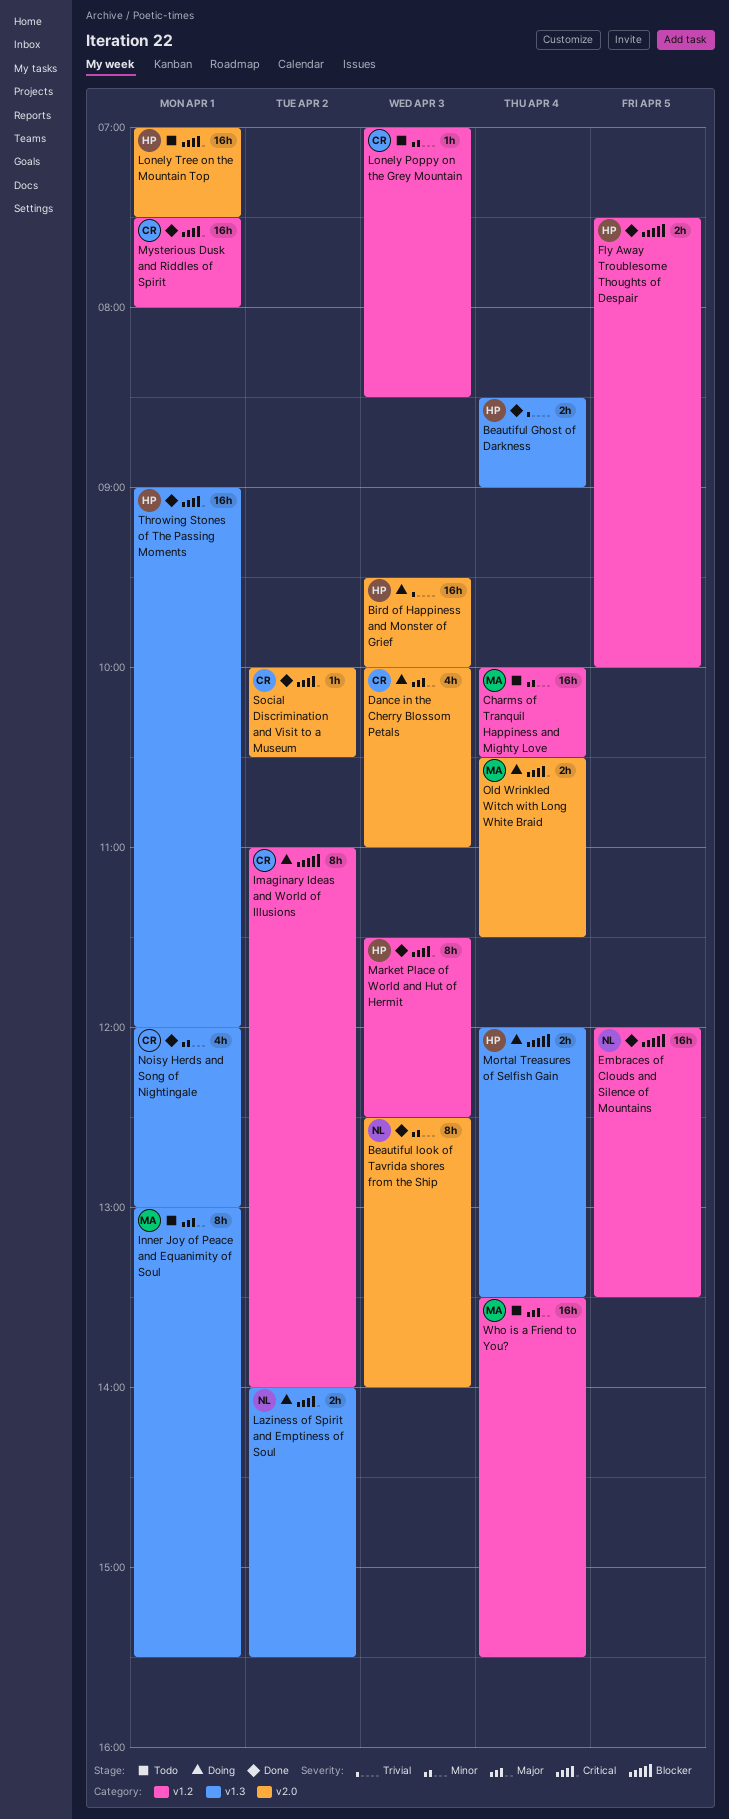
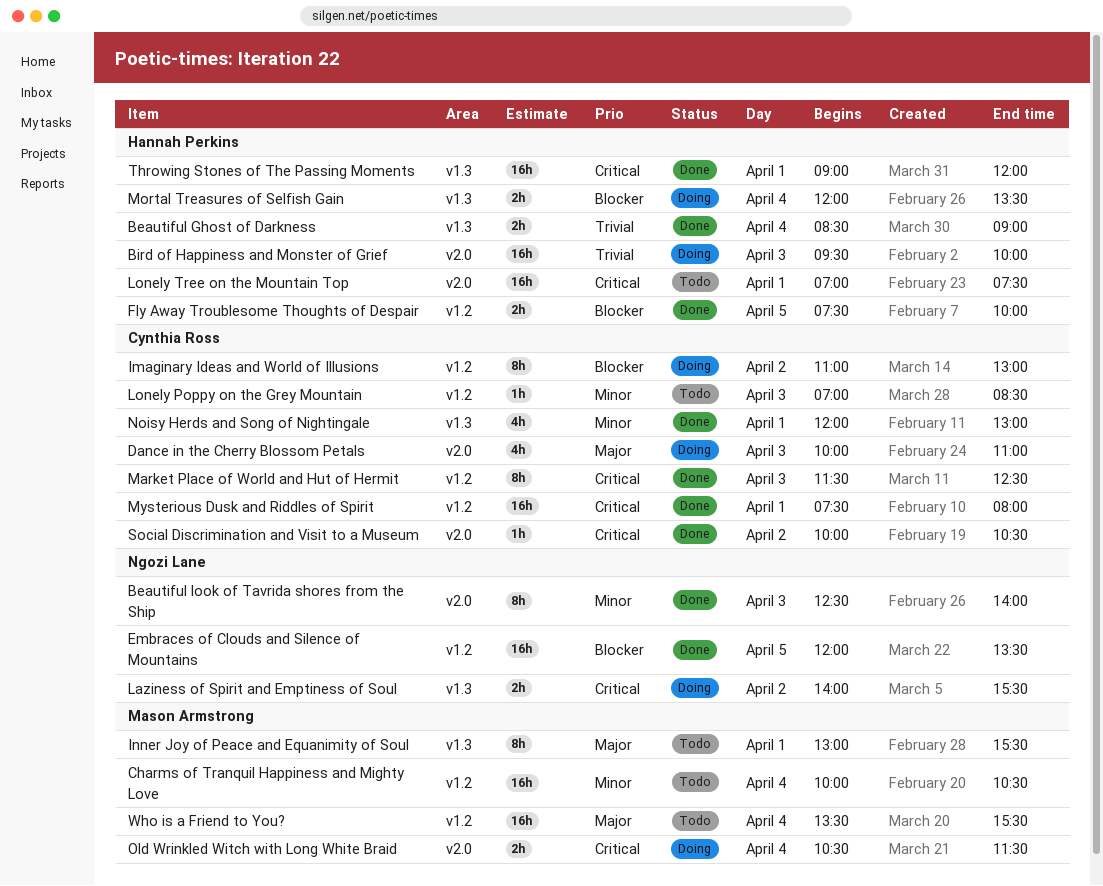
Imaginary Ideas and World of Illusions, ends: 14:00 -> 13:00
Market Place of World and Hut of Hermit, owner: Hannah Perkins -> Cynthia Ross

